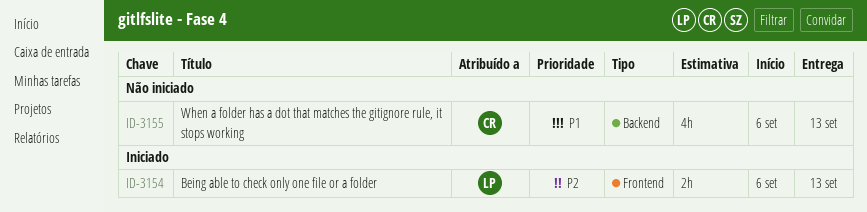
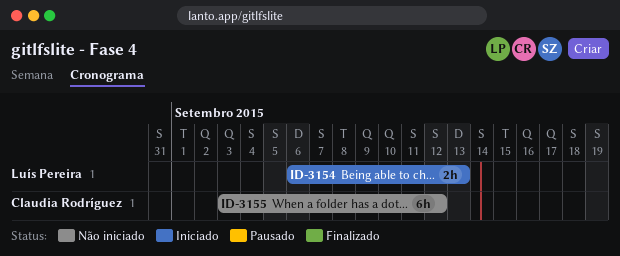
ID-3155, estimate: 4h -> 6h
ID-3155, start: Sep 6 -> Sep 3
ID-3155, due: Sep 13 -> Sep 12

